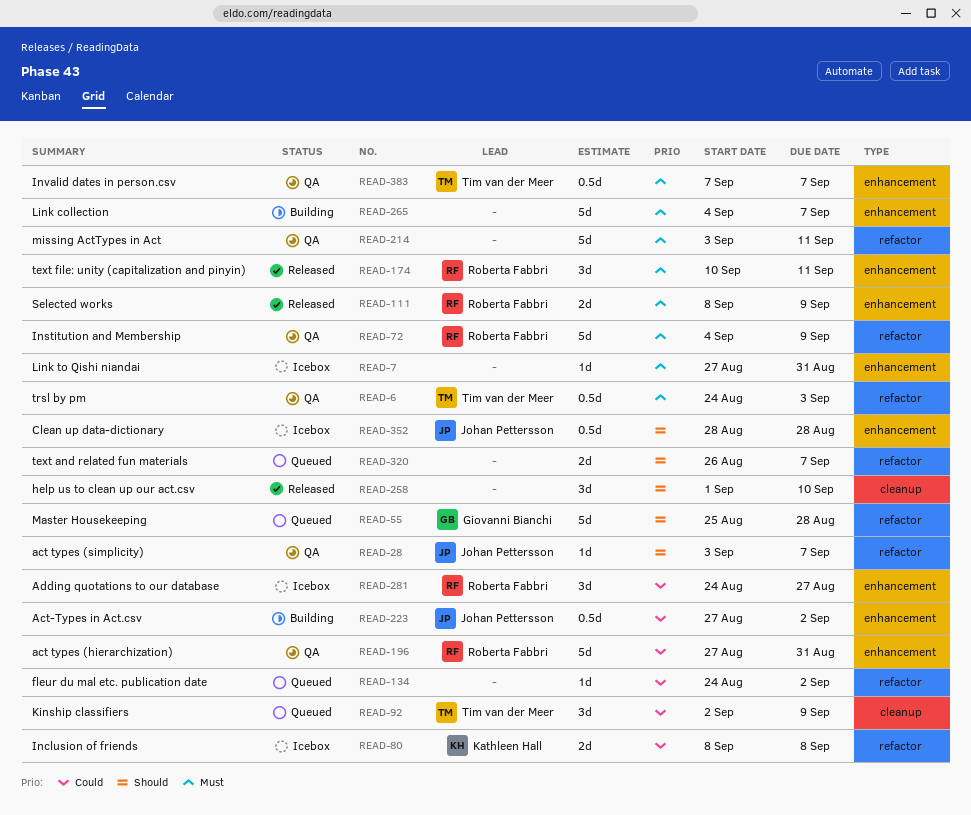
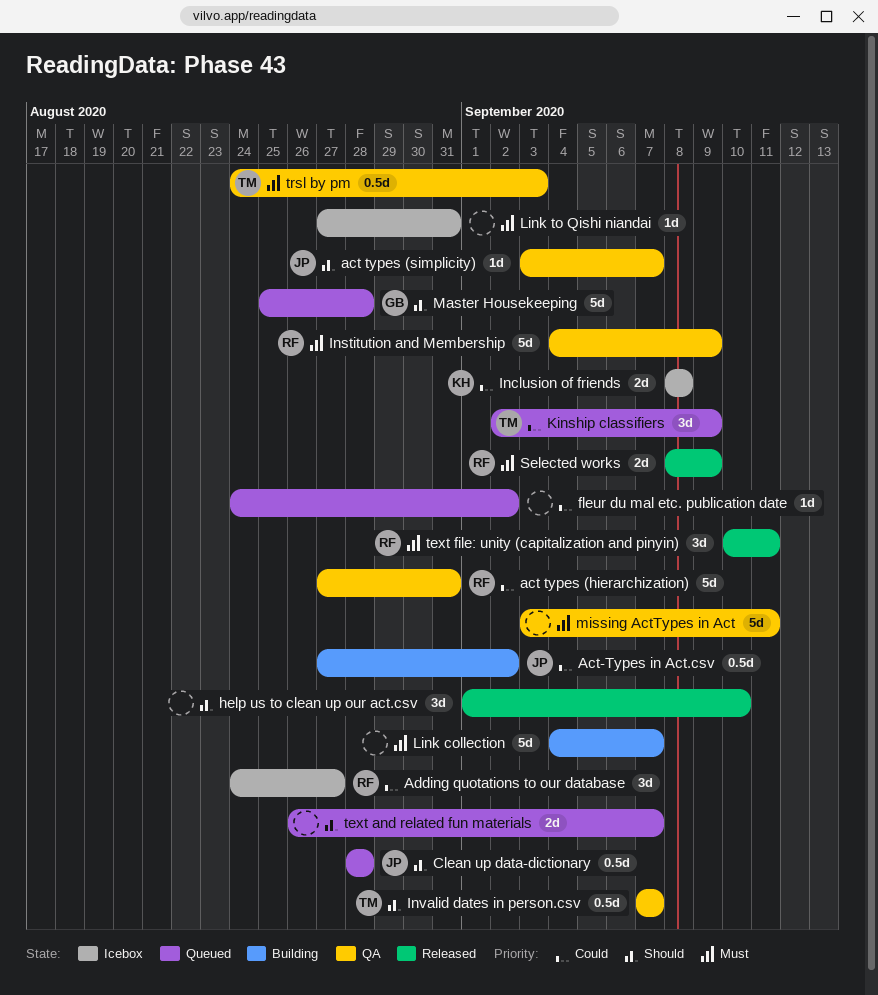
Clean up data-dictionary, status: Icebox -> Queued
Invalid dates in person.csv, priority: Must -> Should

